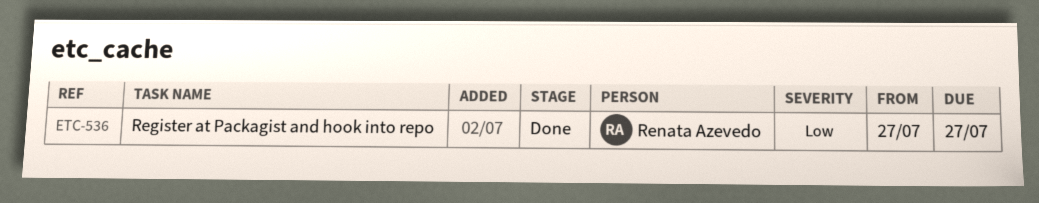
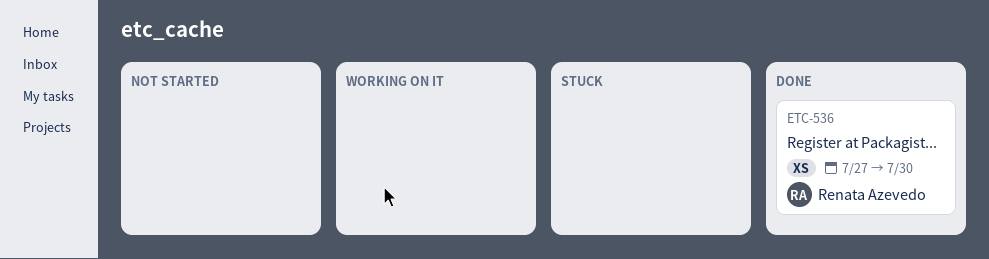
ETC-536, due: Jul 27 -> Jul 30

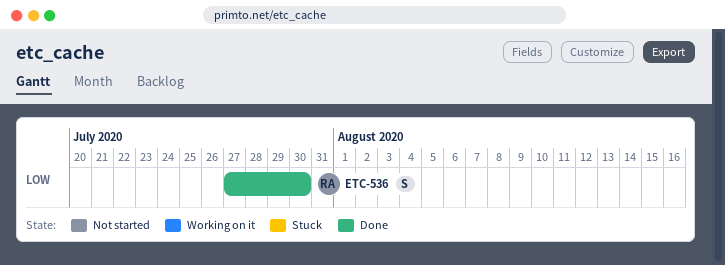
ETC-536, estimate: XS -> S

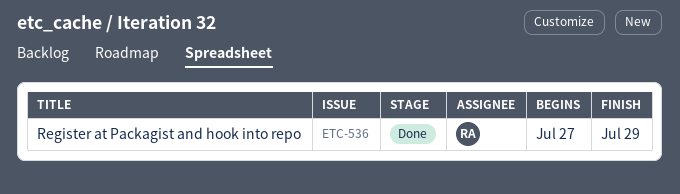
ETC-536, due: Jul 30 -> Jul 29

